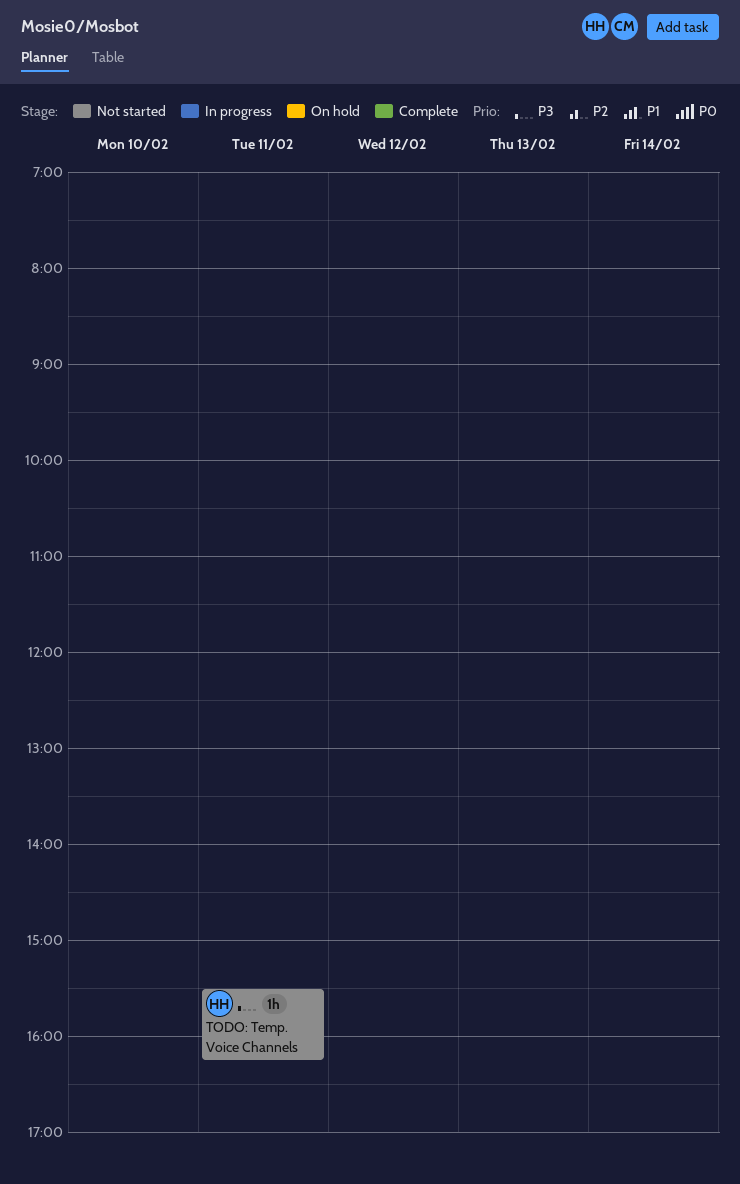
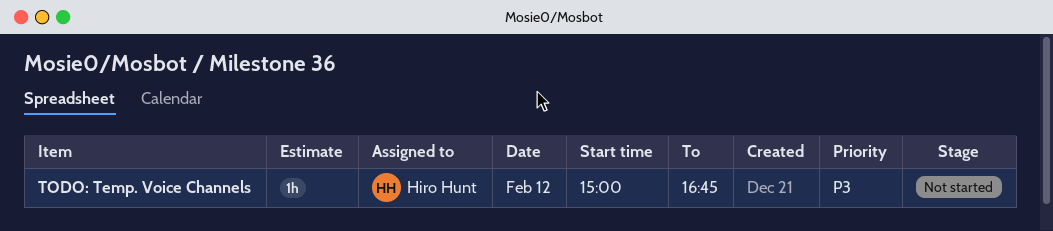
TODO: Temp. Voice Channels, day: Feb 11 -> Feb 12
TODO: Temp. Voice Channels, begins: 15:30 -> 15:00
TODO: Temp. Voice Channels, ends: 16:15 -> 16:45

